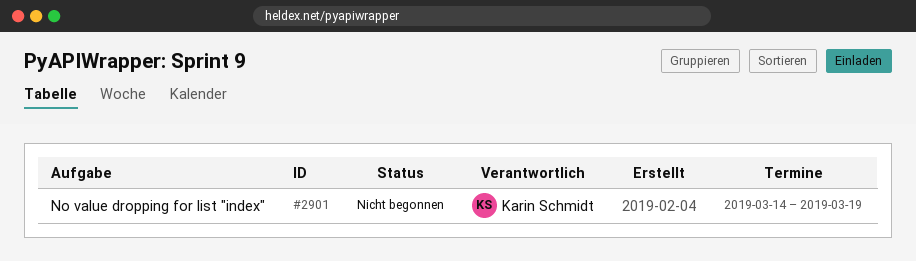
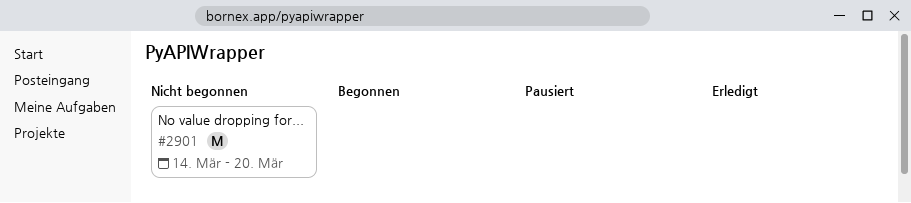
#2901, due: Mar 19 -> Mar 20

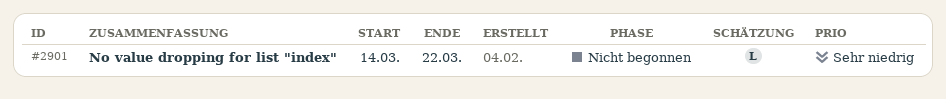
#2901, estimate: M -> L
#2901, due: Mar 20 -> Mar 22

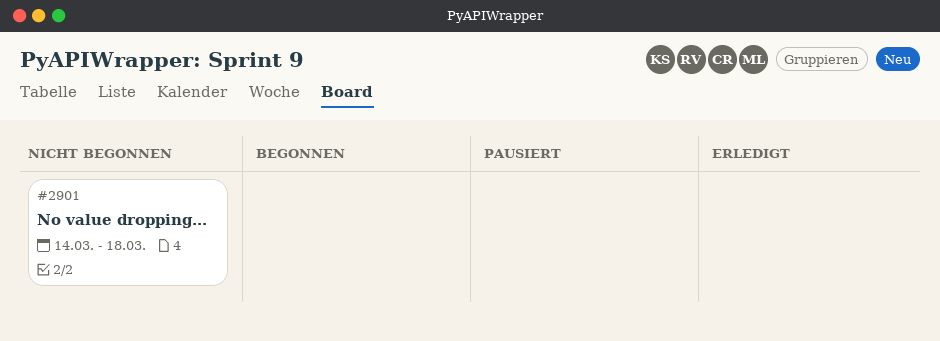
#2901, due: Mar 22 -> Mar 18

